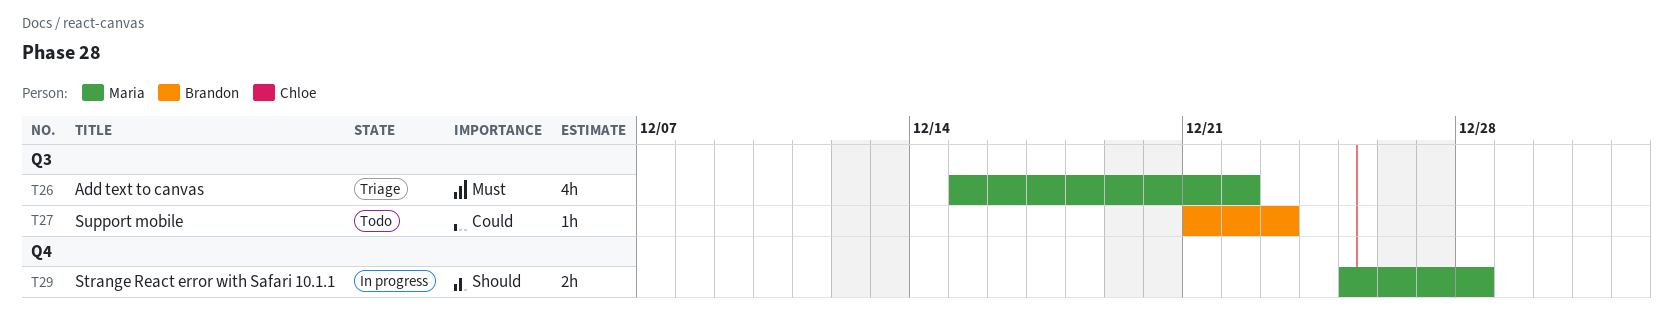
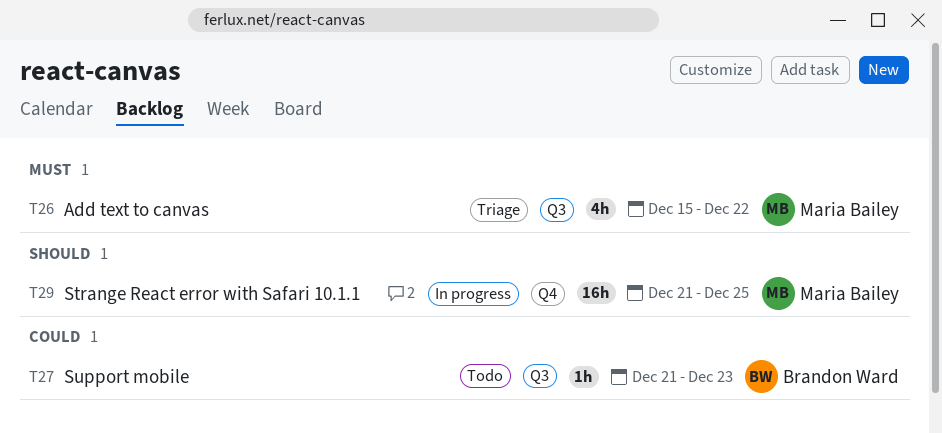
T29, estimate: 2h -> 16h
T29, start: Dec 25 -> Dec 21
T29, due: Dec 28 -> Dec 25

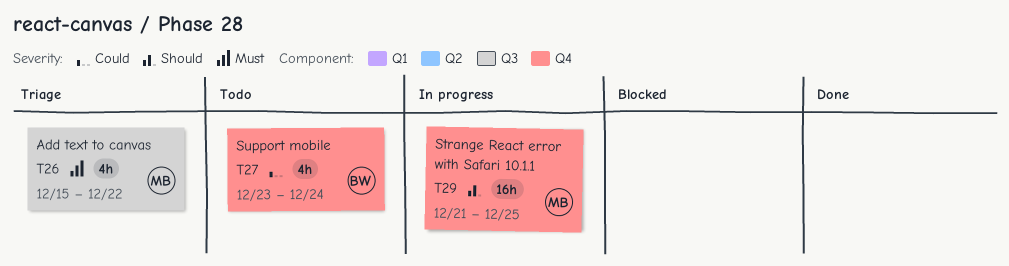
T27, label: Q3 -> Q4
T27, estimate: 1h -> 4h
T27, start: Dec 21 -> Dec 23
T27, due: Dec 23 -> Dec 24

